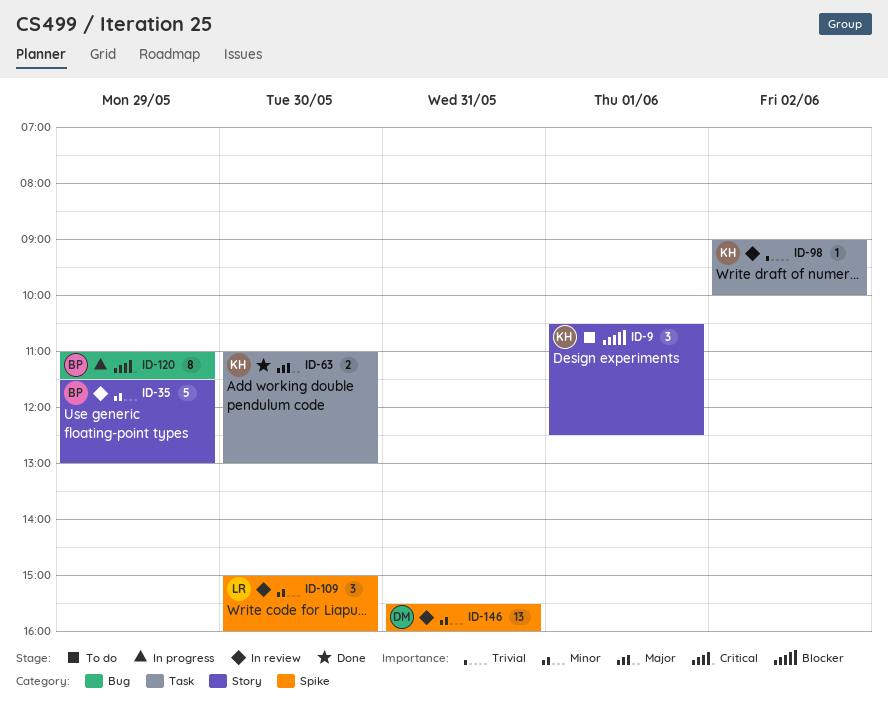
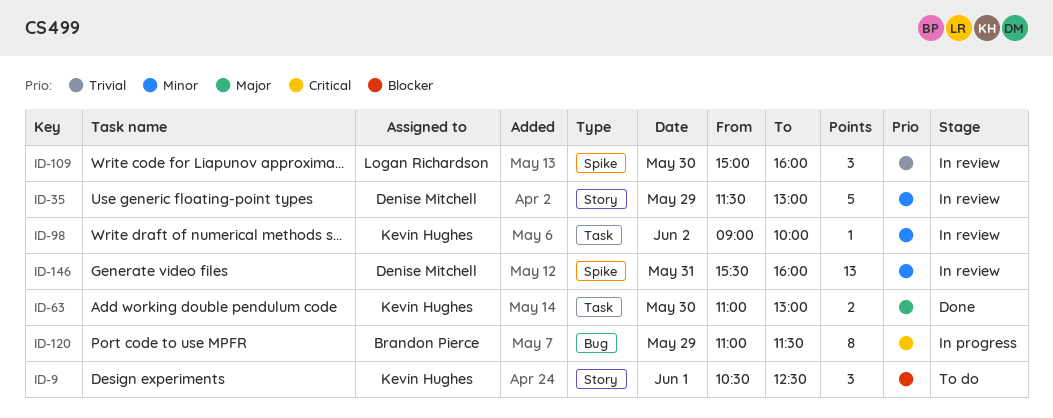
ID-35, owner: Brandon Pierce -> Denise Mitchell
ID-98, priority: Trivial -> Minor
ID-109, priority: Minor -> Trivial

